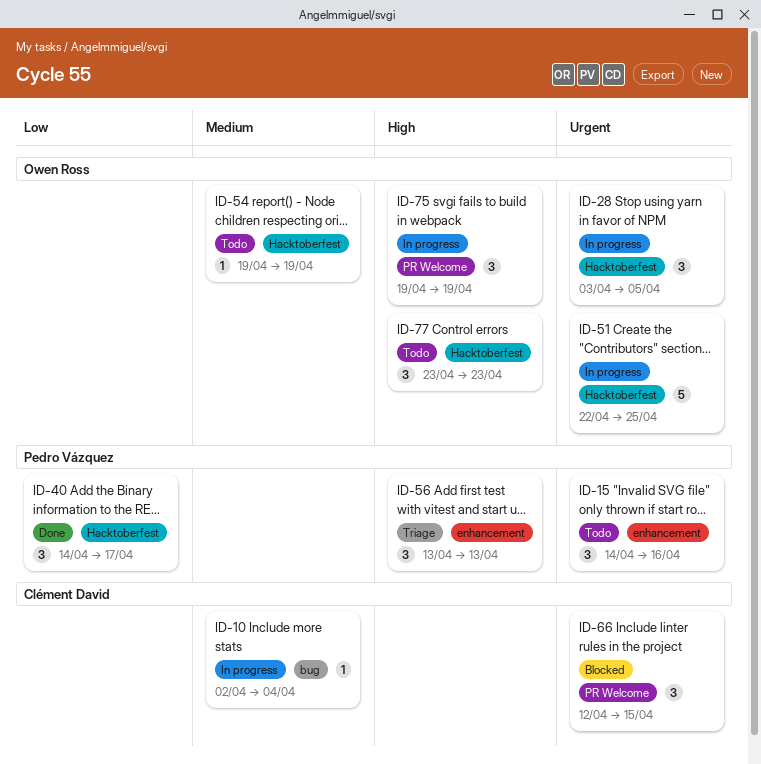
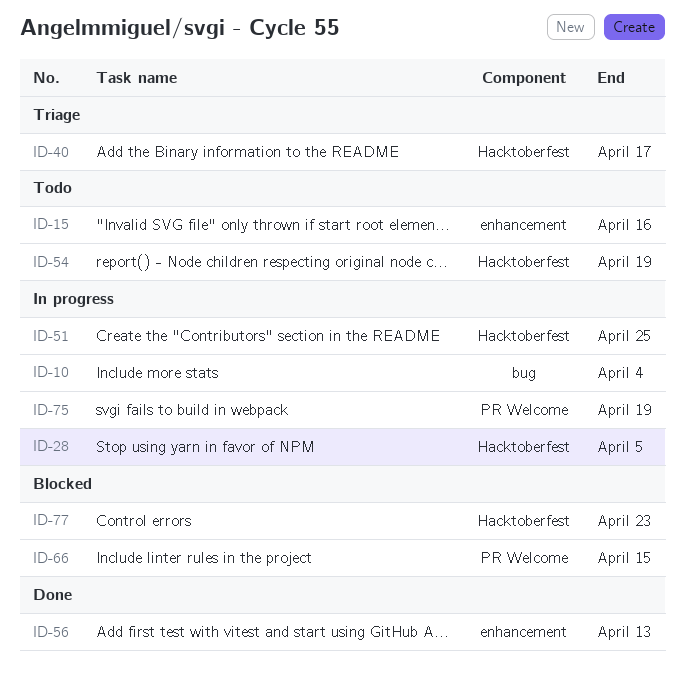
ID-40, status: Done -> Triage
ID-56, status: Triage -> Done
ID-77, status: Todo -> Blocked

